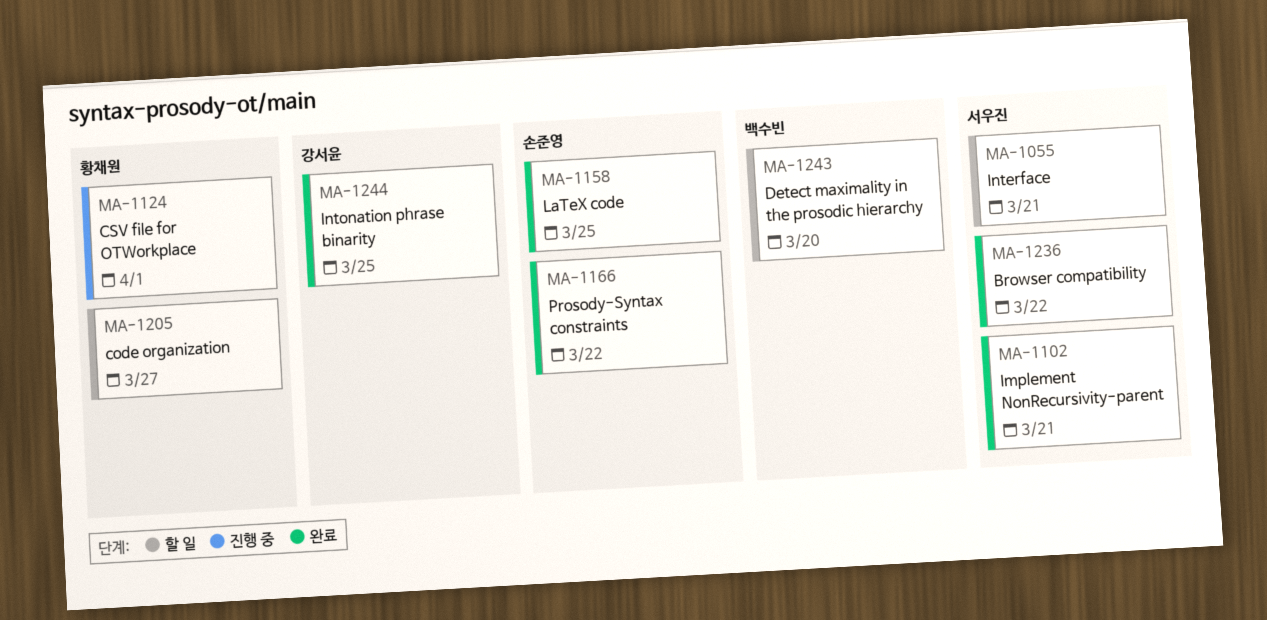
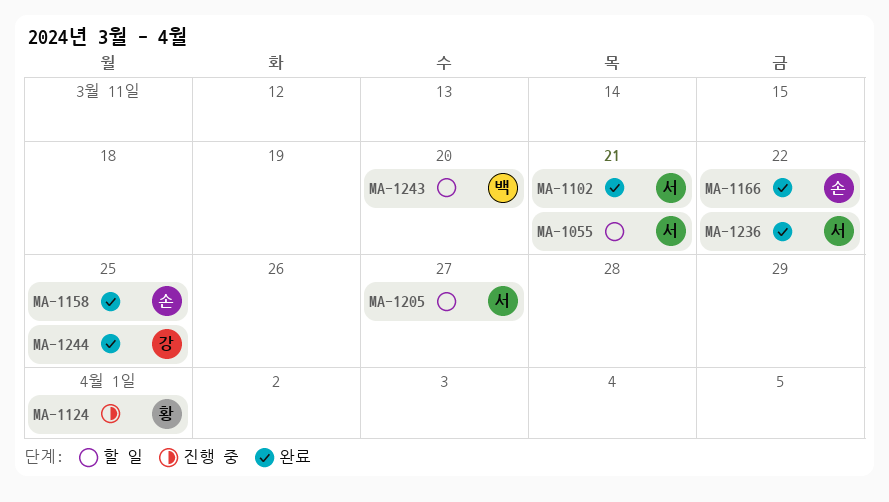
MA-1205, owner: 황채원 -> 서우진

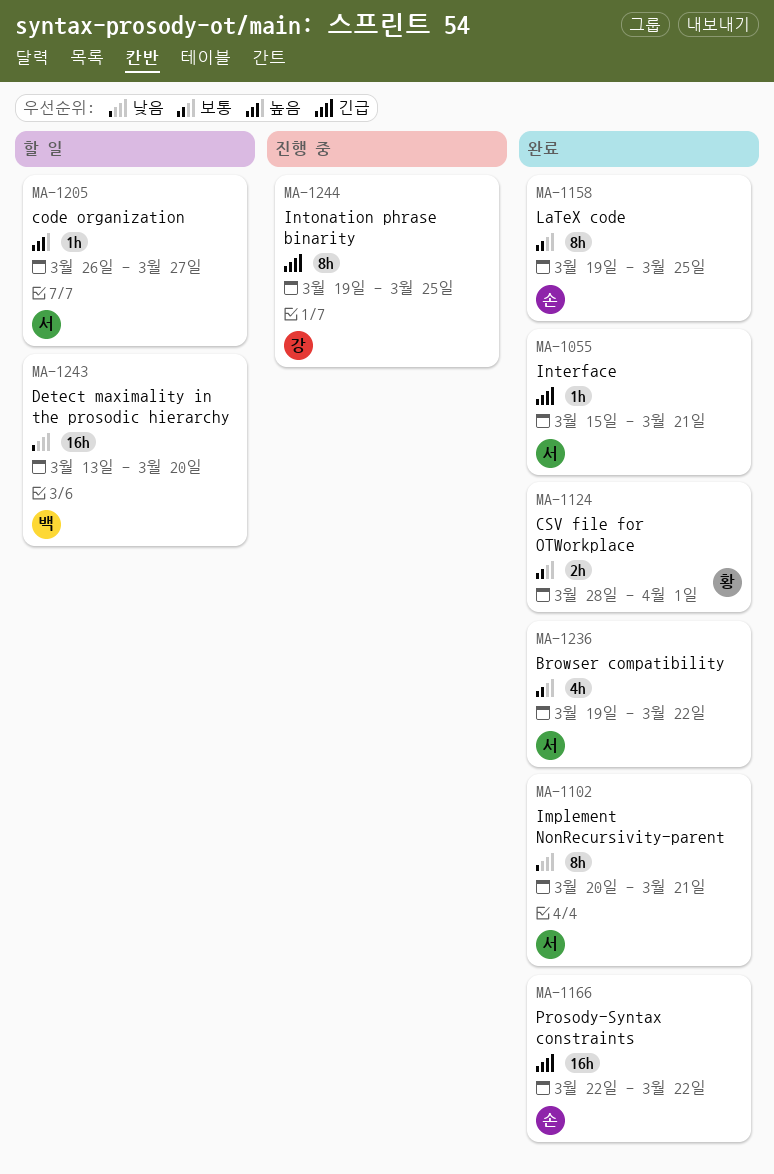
MA-1055, status: 할 일 -> 완료
MA-1124, status: 진행 중 -> 완료
MA-1244, status: 완료 -> 진행 중

